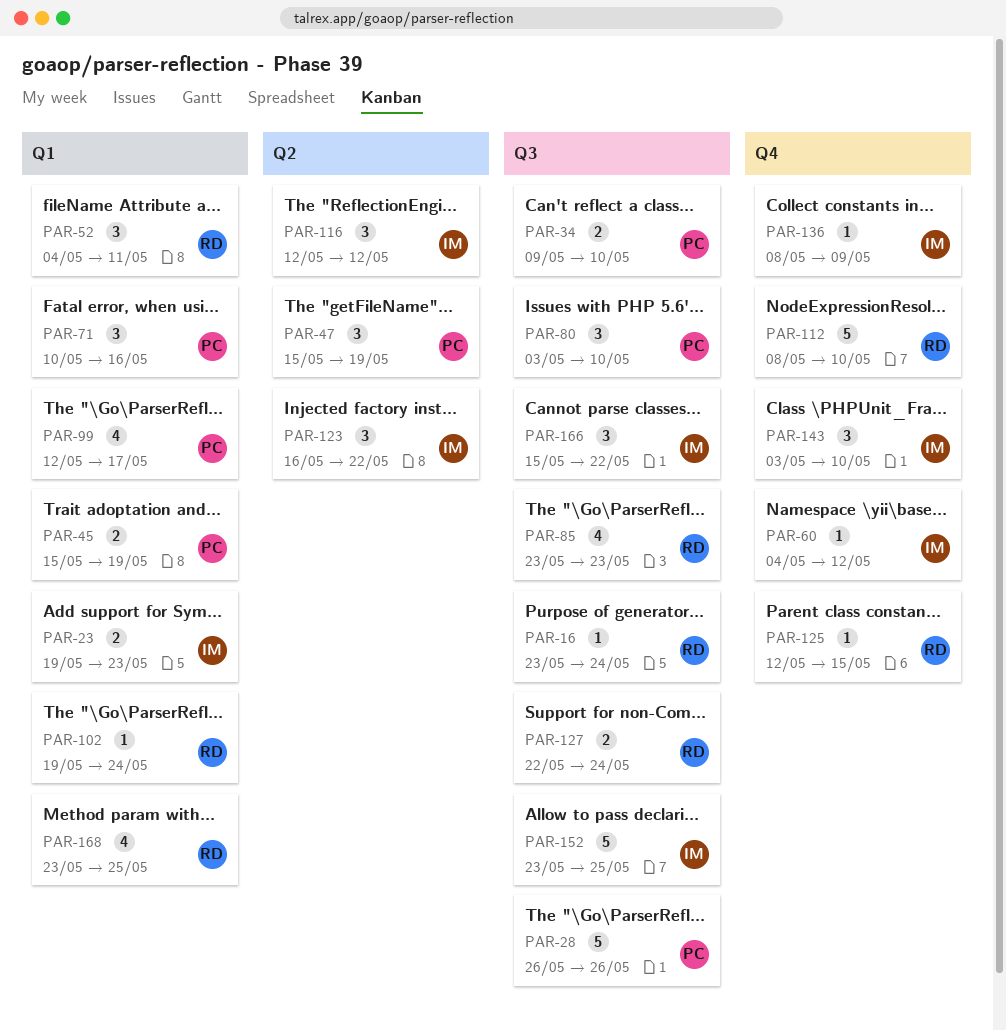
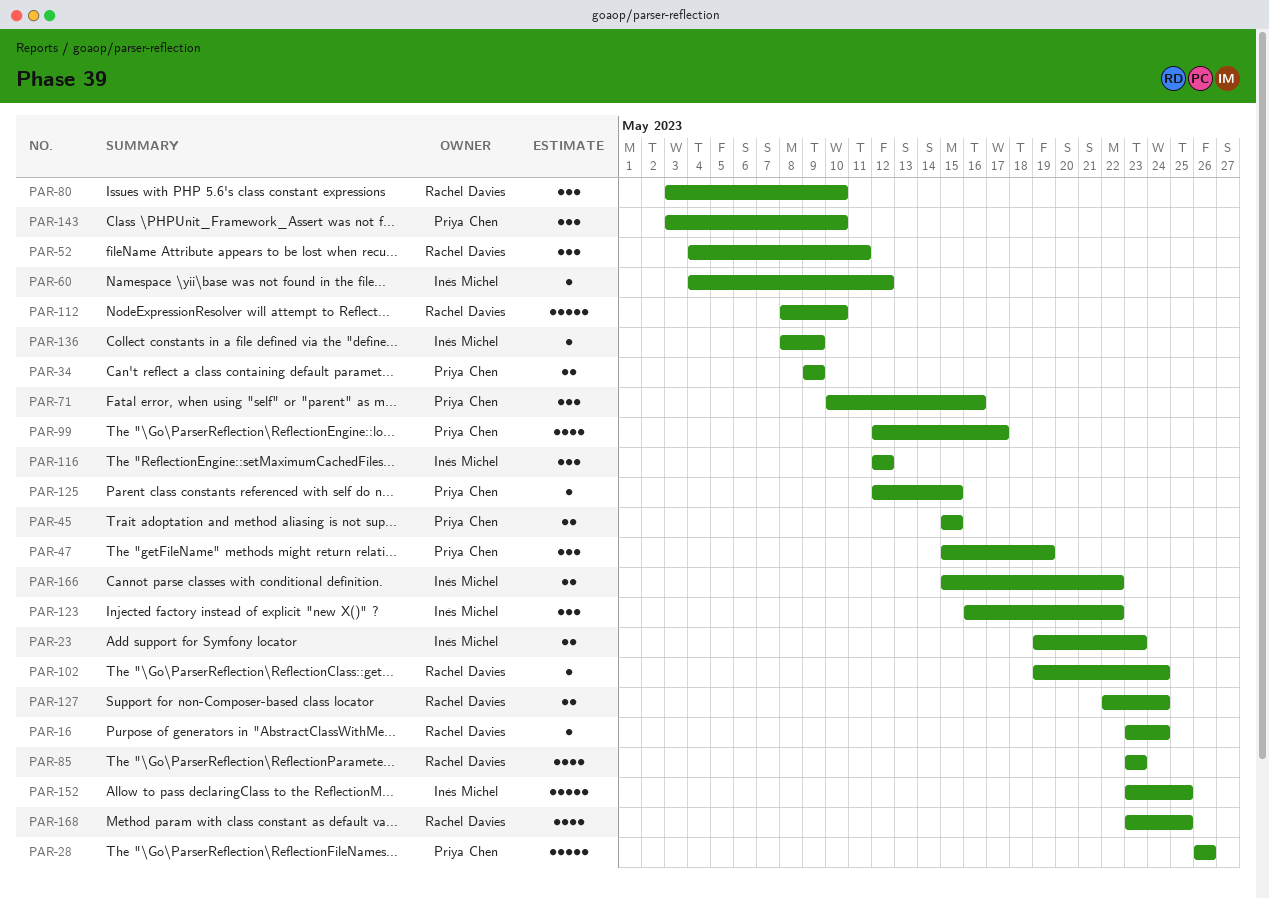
PAR-34, due: May 10 -> May 9
PAR-45, due: May 19 -> May 15
PAR-80, owner: Priya Chen -> Rachel Davies
PAR-125, owner: Rachel Davies -> Priya Chen
PAR-143, owner: Inès Michel -> Priya Chen
PAR-166, estimate: 3 -> 2

